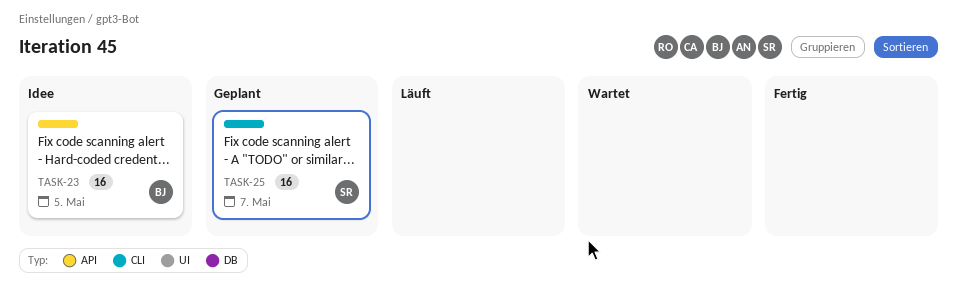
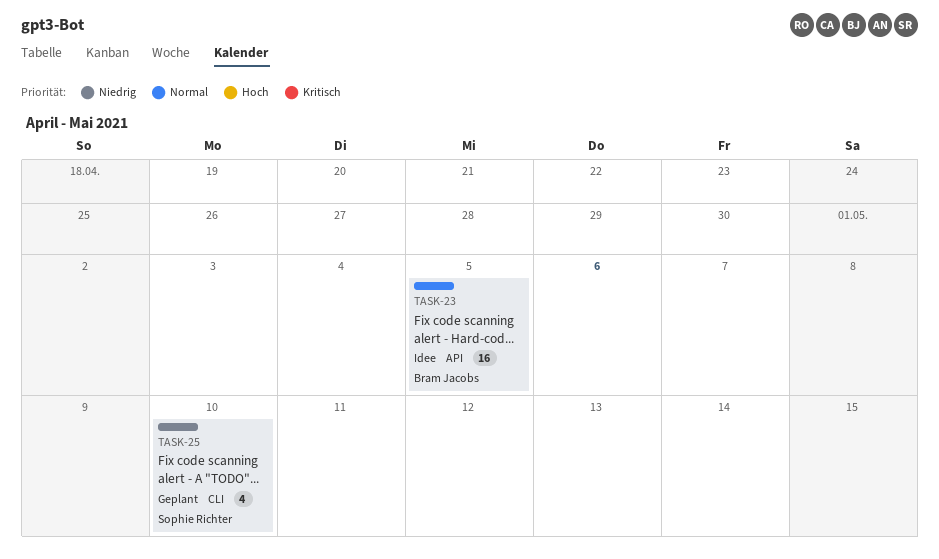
TASK-25, estimate: 16 -> 4
TASK-25, due: May 7 -> May 10

